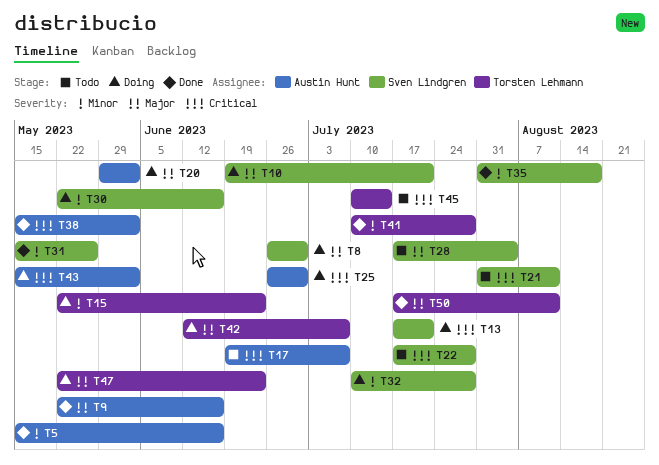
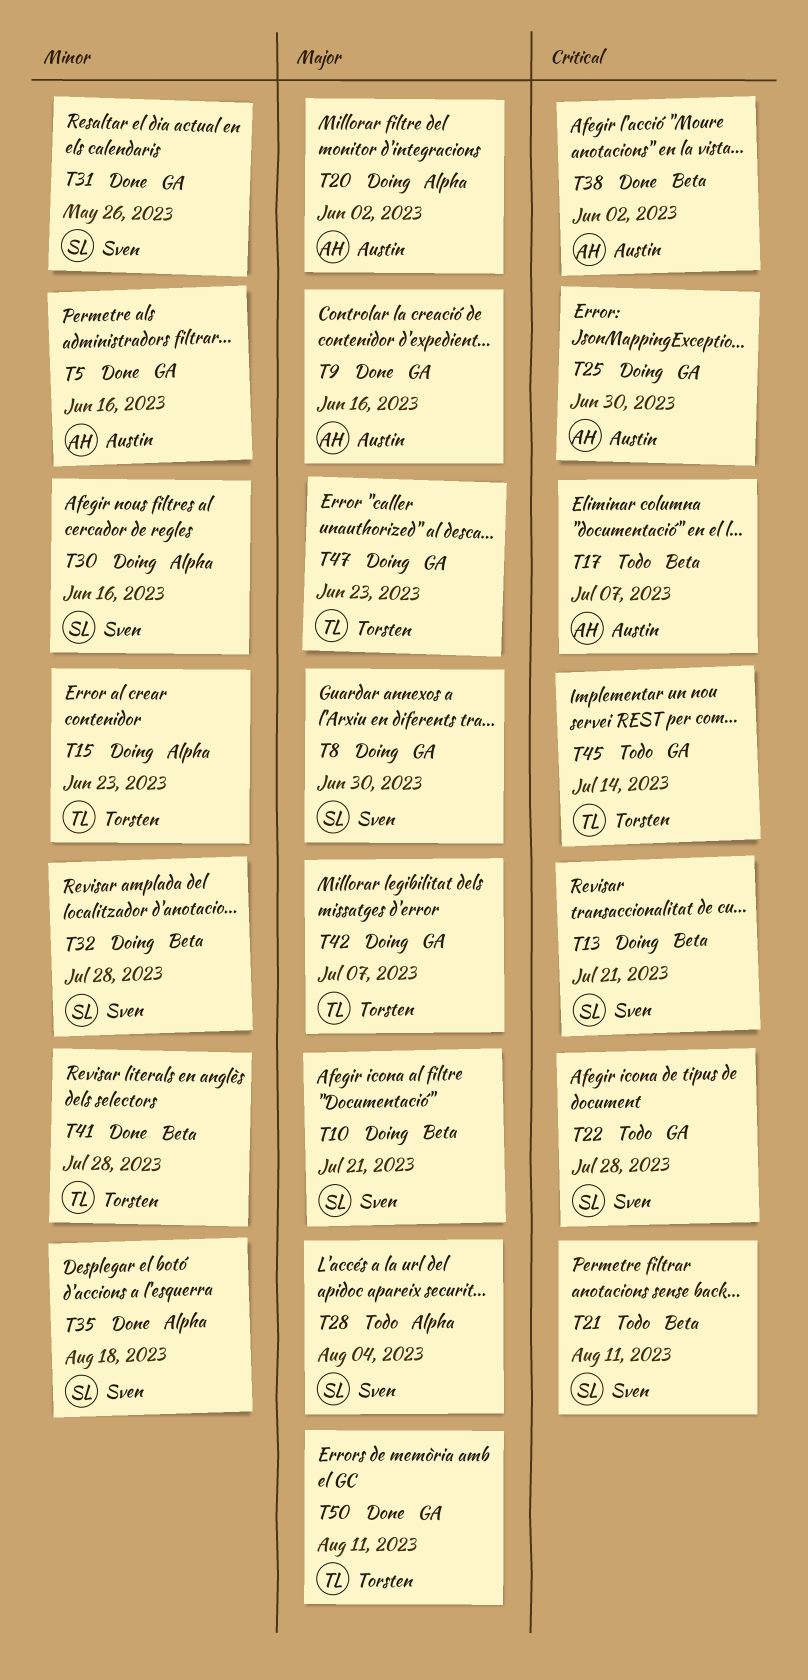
T43: present -> none

